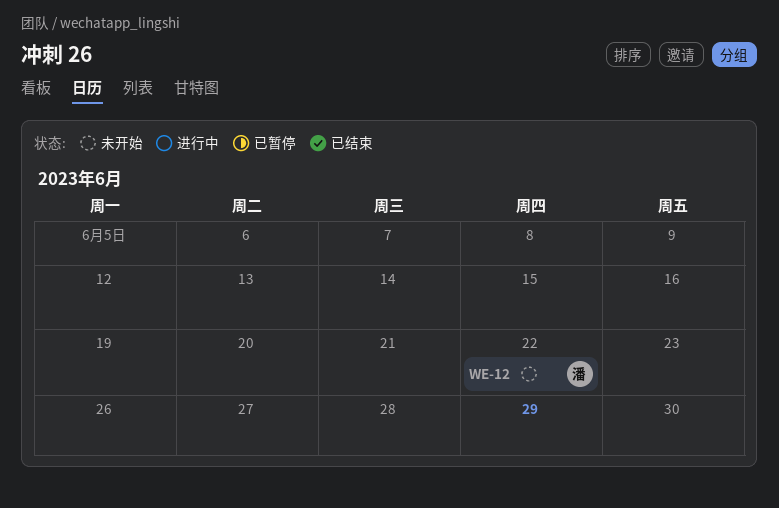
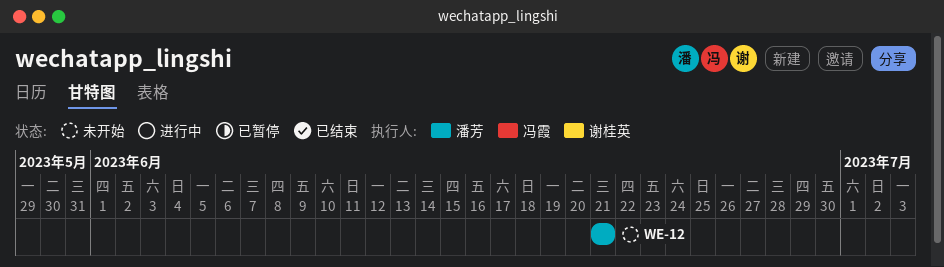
WE-12, due: Jun 22 -> Jun 21

